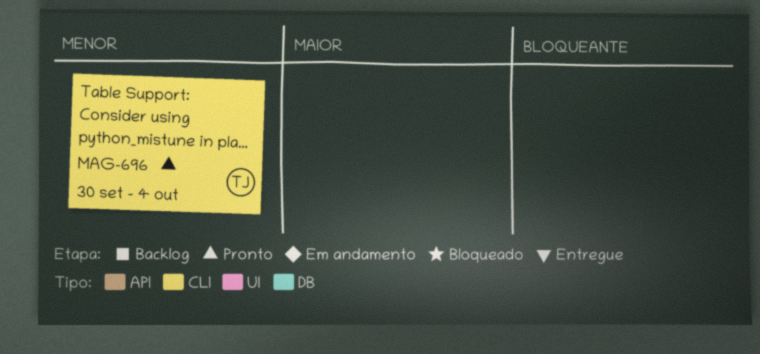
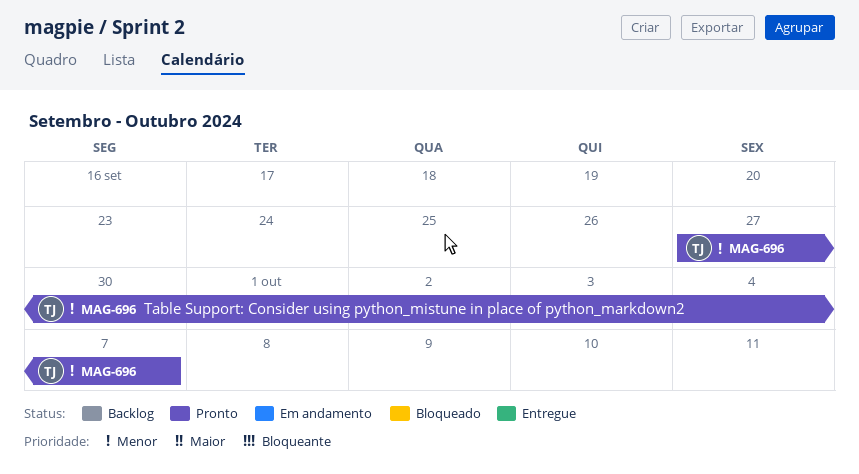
MAG-696, start: Sep 30 -> Sep 27
MAG-696, due: Oct 4 -> Oct 7

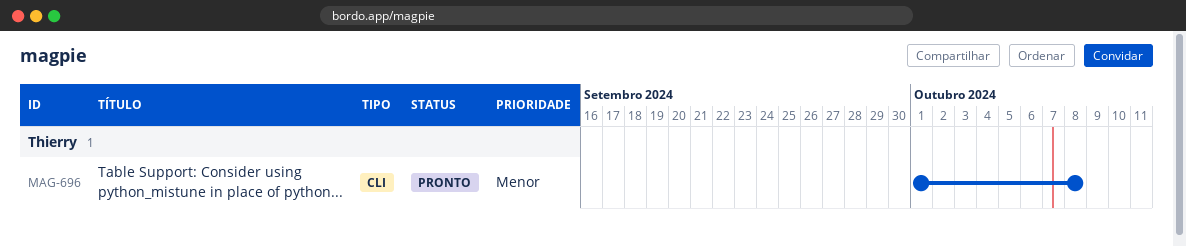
MAG-696, start: Sep 27 -> Oct 1
MAG-696, due: Oct 7 -> Oct 8

